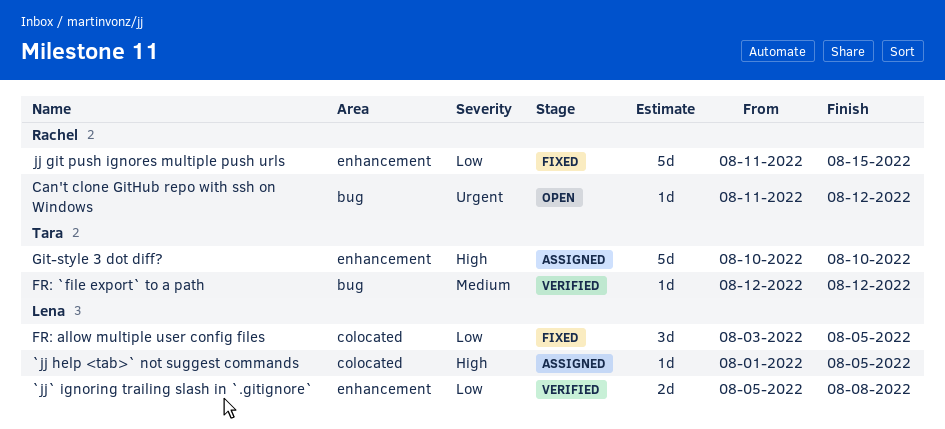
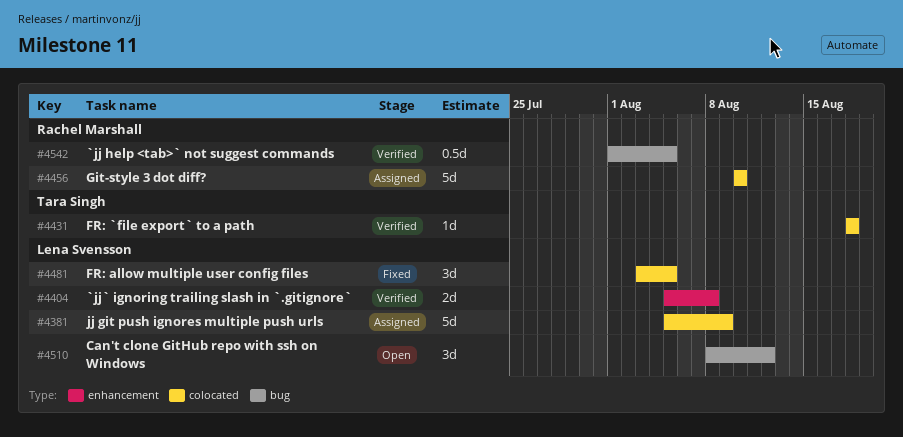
`jj help <tab>` not suggest commands, status: Assigned -> Verified
`jj help <tab>` not suggest commands, owner: Lena Svensson -> Rachel Marshall
`jj help <tab>` not suggest commands, label: colocated -> bug
`jj help <tab>` not suggest commands, estimate: 1d -> 0.5d
Can't clone GitHub repo with ssh on Windows, owner: Rachel Marshall -> Lena Svensson
Can't clone GitHub repo with ssh on Windows, estimate: 1d -> 3d
Can't clone GitHub repo with ssh on Windows, start: Aug 11 -> Aug 8
FR: `file export` to a path, label: bug -> colocated
FR: `file export` to a path, start: Aug 12 -> Aug 18
FR: `file export` to a path, due: Aug 12 -> Aug 18
Git-style 3 dot diff?, owner: Tara Singh -> Rachel Marshall
Git-style 3 dot diff?, label: enhancement -> colocated
jj git push ignores multiple push urls, status: Fixed -> Assigned
jj git push ignores multiple push urls, owner: Rachel Marshall -> Lena Svensson
jj git push ignores multiple push urls, label: enhancement -> colocated
jj git push ignores multiple push urls, start: Aug 11 -> Aug 5
jj git push ignores multiple push urls, due: Aug 15 -> Aug 9

